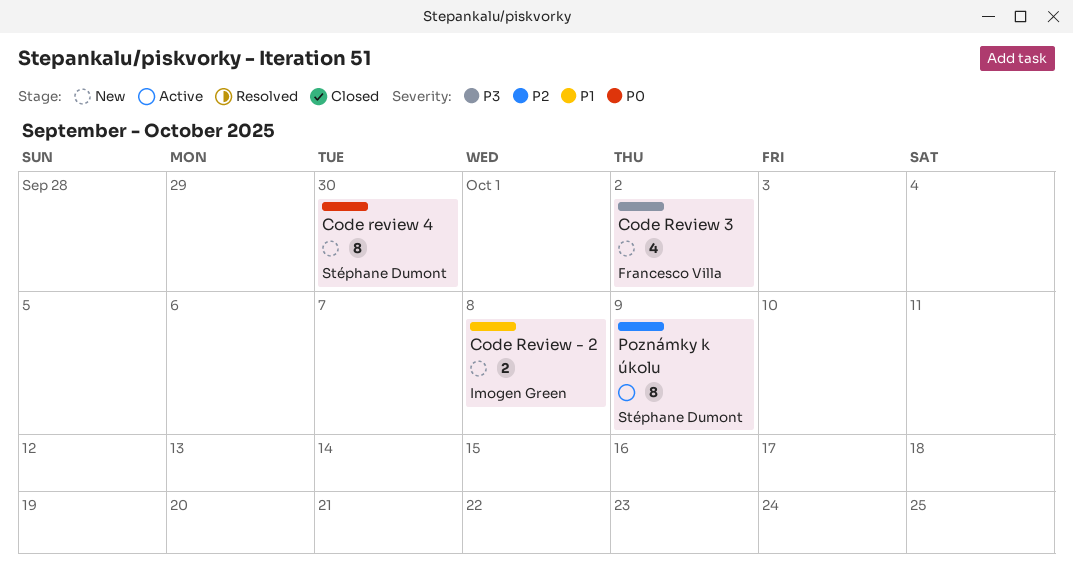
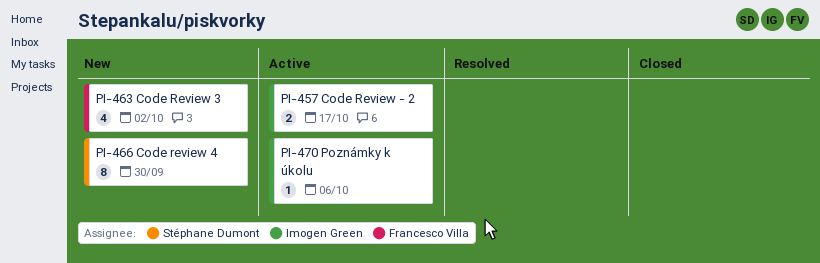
Code Review - 2, status: New -> Active
Code Review - 2, due: Oct 8 -> Oct 17
Poznámky k úkolu, owner: Stéphane Dumont -> Imogen Green
Poznámky k úkolu, estimate: 8 -> 1
Poznámky k úkolu, due: Oct 9 -> Oct 6

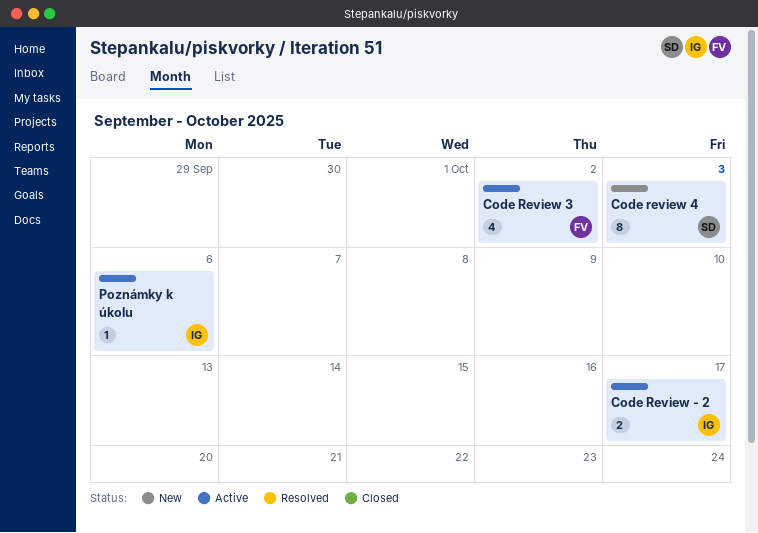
Code Review 3, status: New -> Active
Code review 4, due: Sep 30 -> Oct 3

